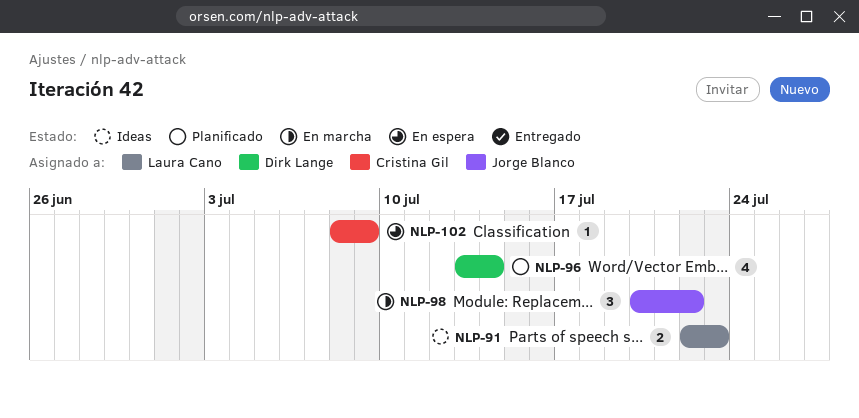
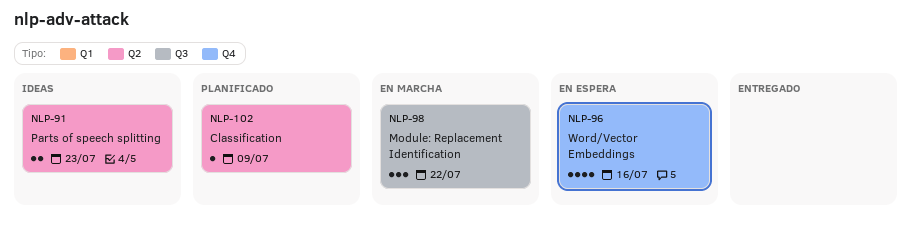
NLP-96, status: Planificado -> En espera
NLP-96, due: Jul 14 -> Jul 16
NLP-102, status: En espera -> Planificado

